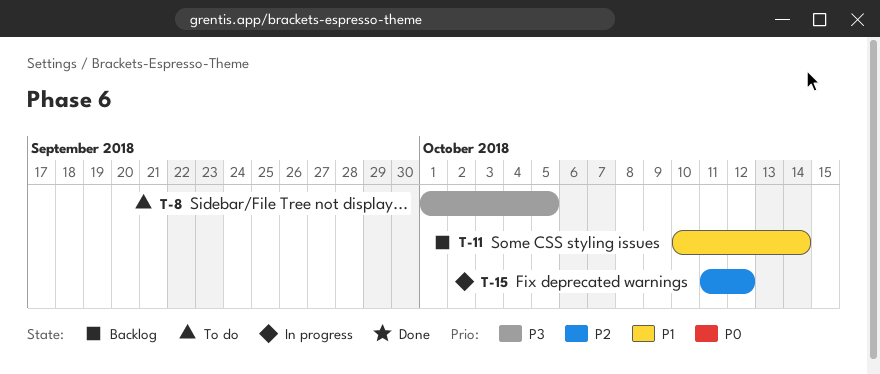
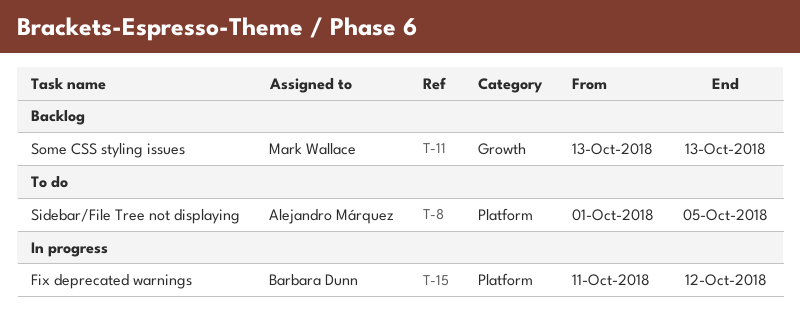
T-11, start: Oct 10 -> Oct 13
T-11, due: Oct 14 -> Oct 13

